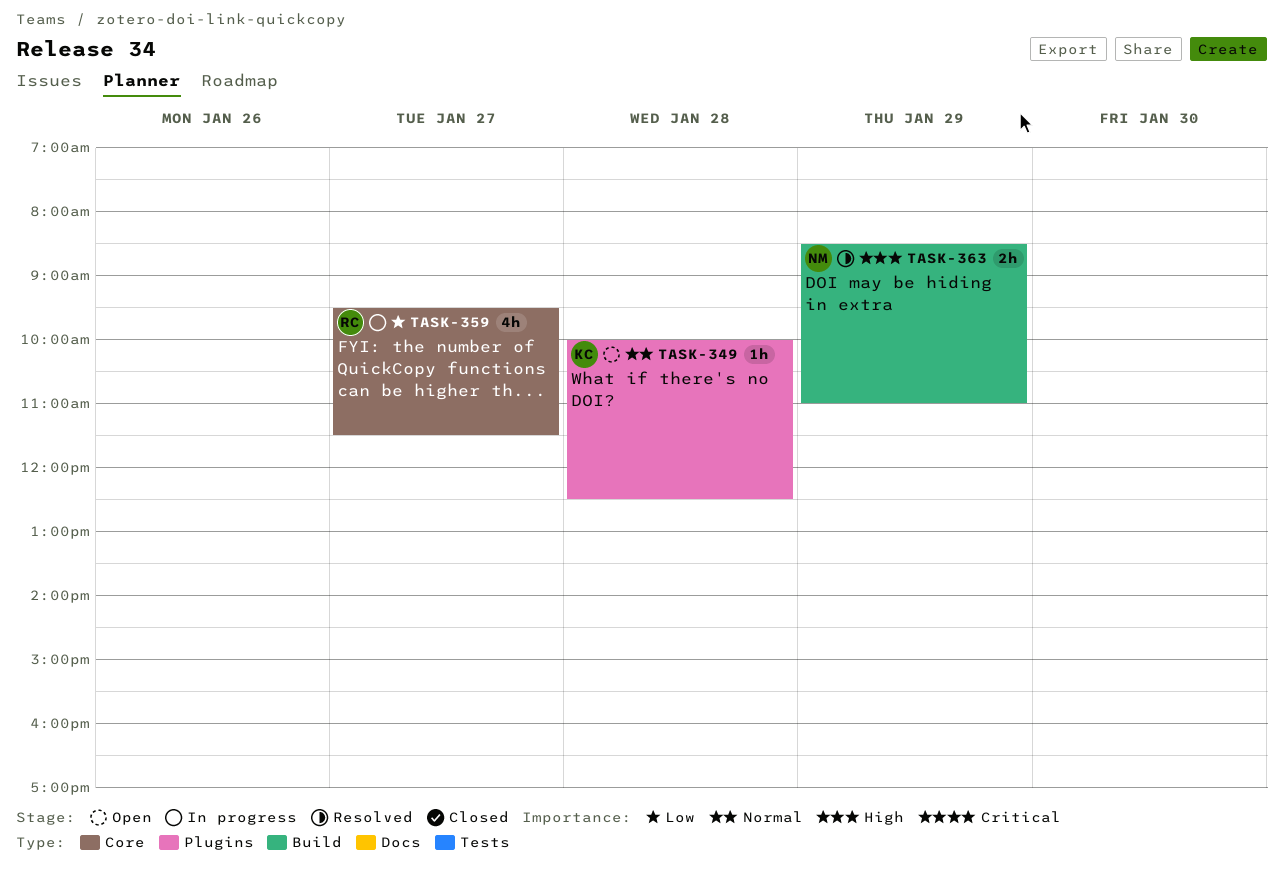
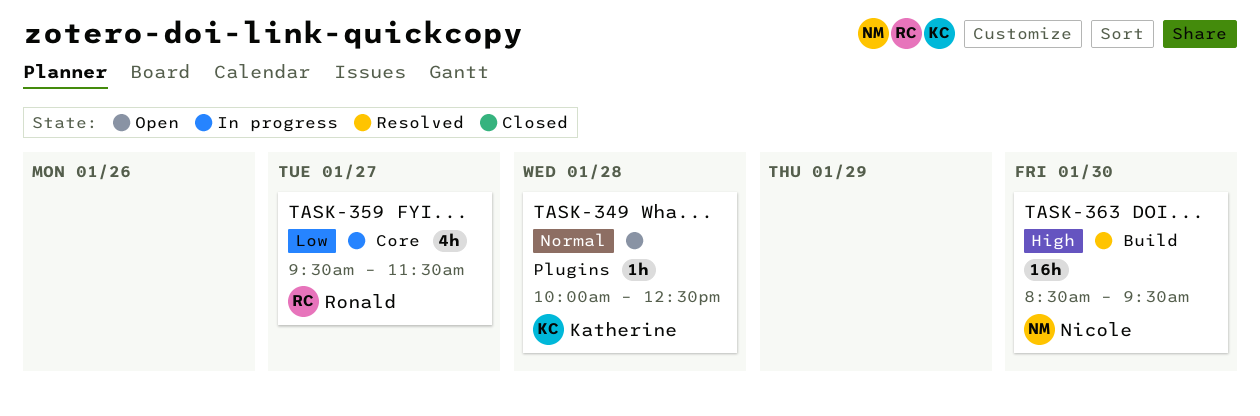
TASK-363, estimate: 2h -> 16h
TASK-363, day: Jan 29 -> Jan 30
TASK-363, ends: 11:00 -> 09:30

